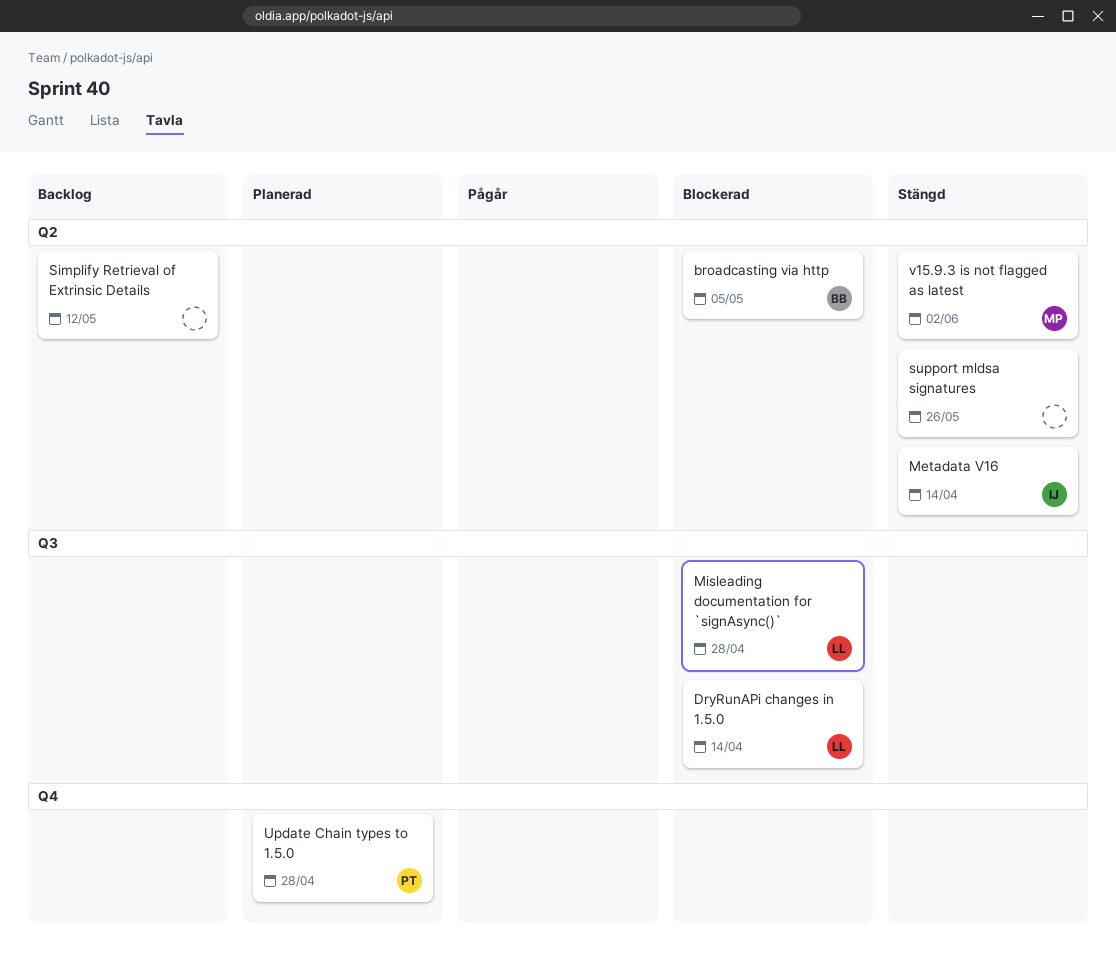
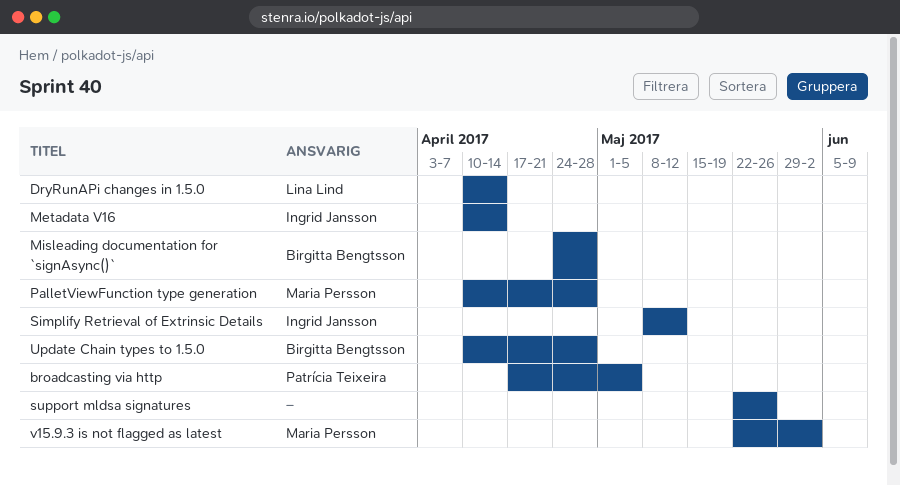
broadcasting via http, owner: Birgitta Bengtsson -> Patrícia Teixeira
Misleading documentation for `signAsync()`, owner: Lina Lind -> Birgitta Bengtsson
PalletViewFunction type generation: none -> present
Simplify Retrieval of Extrinsic Details, owner: none -> Ingrid Jansson
Update Chain types to 1.5.0, owner: Patrícia Teixeira -> Birgitta Bengtsson

